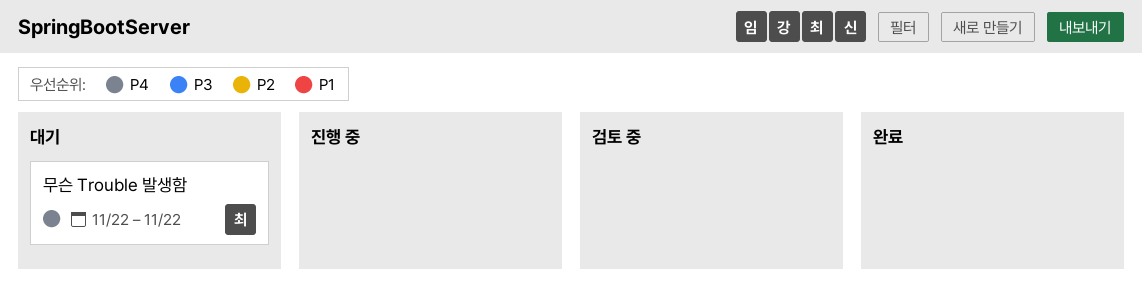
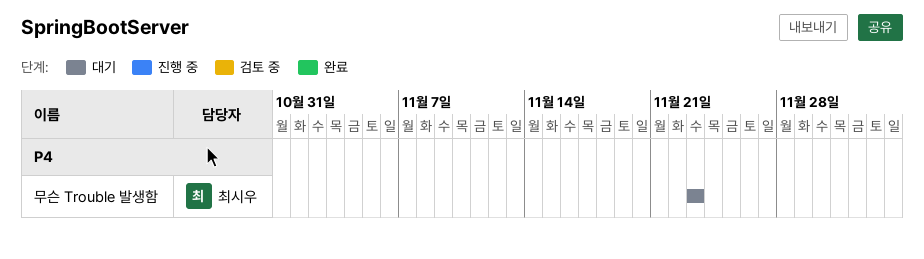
무슨 Trouble 발생함, start: Nov 22 -> Nov 23
무슨 Trouble 발생함, due: Nov 22 -> Nov 23

